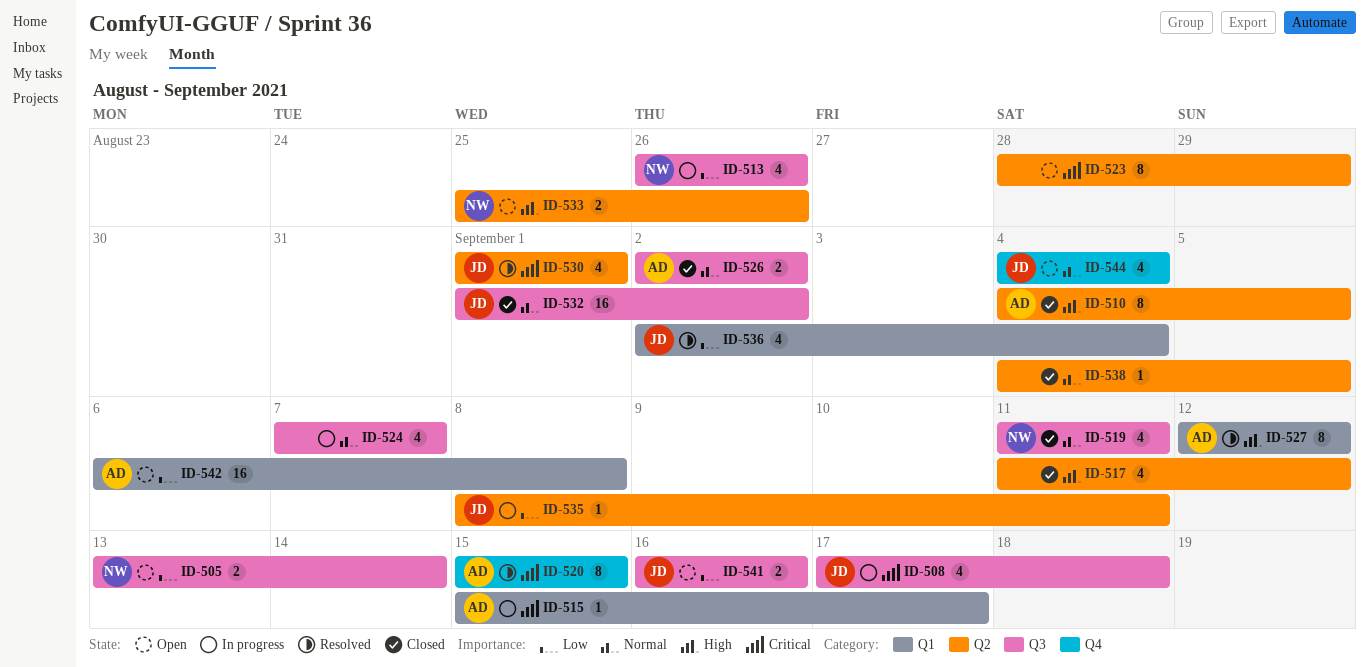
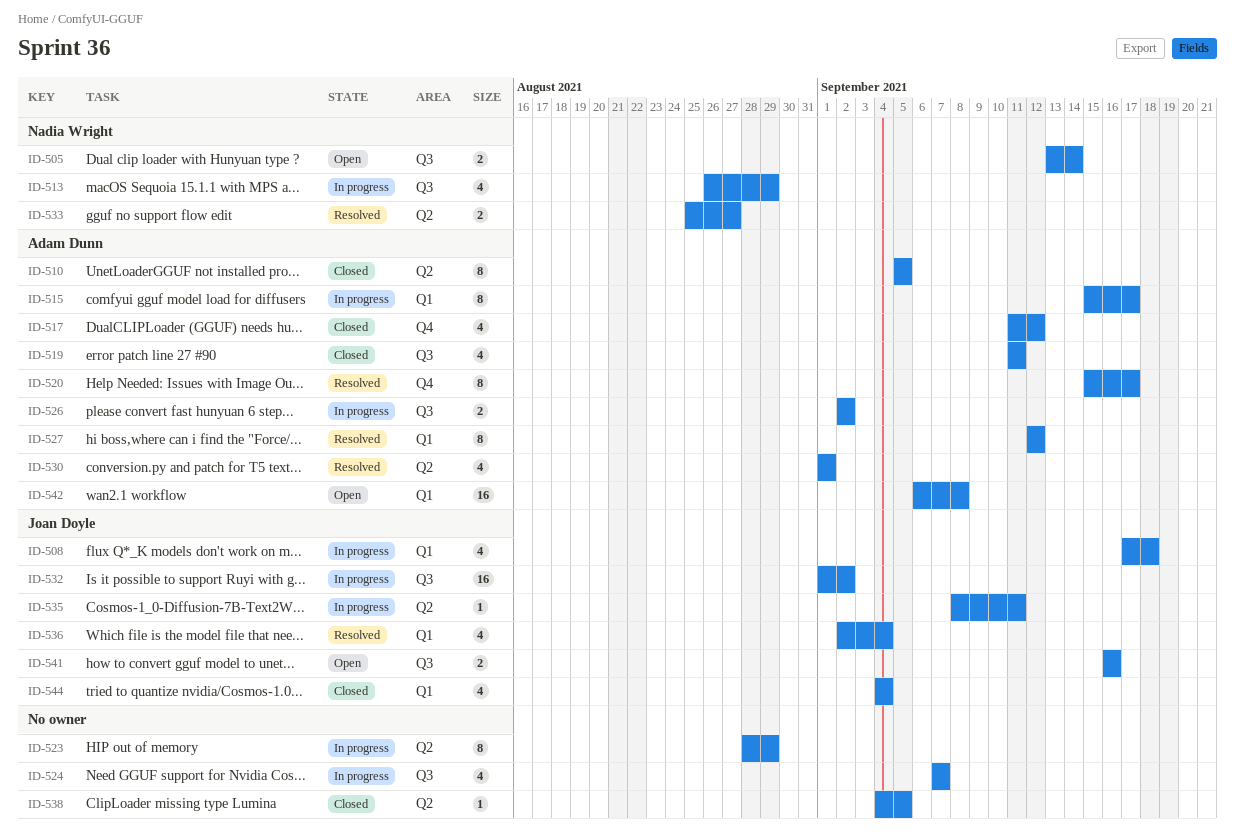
ID-508, label: Q3 -> Q1
ID-510, start: Sep 4 -> Sep 5
ID-513, due: Aug 26 -> Aug 29
ID-515, estimate: 1 -> 8
ID-517, owner: none -> Adam Dunn
ID-517, label: Q2 -> Q4
ID-519, owner: Nadia Wright -> Adam Dunn
ID-520, due: Sep 15 -> Sep 17
ID-523, status: Open -> In progress
ID-526, status: Closed -> In progress
ID-530, owner: Joan Doyle -> Adam Dunn
ID-532, status: Closed -> In progress
ID-533, status: Open -> Resolved
ID-533, due: Aug 26 -> Aug 27
ID-544, status: Open -> Closed
ID-544, label: Q4 -> Q1

